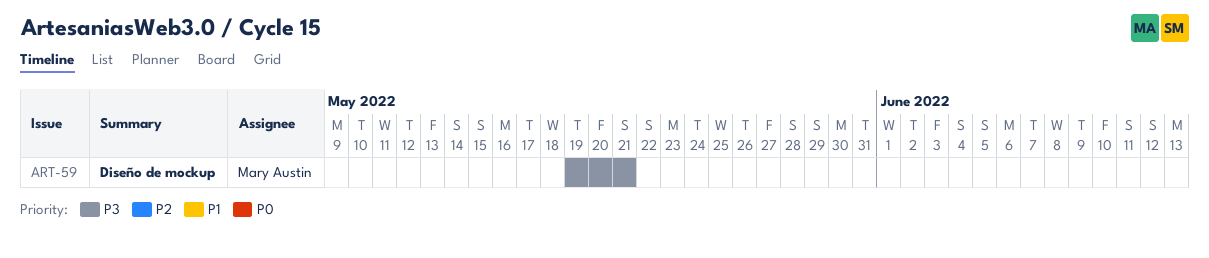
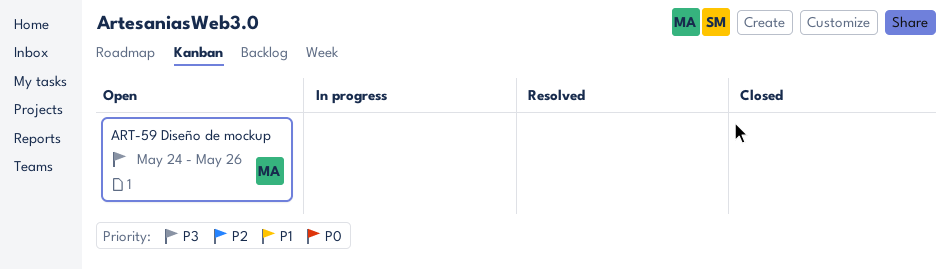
ART-59, start: May 19 -> May 24
ART-59, due: May 21 -> May 26

